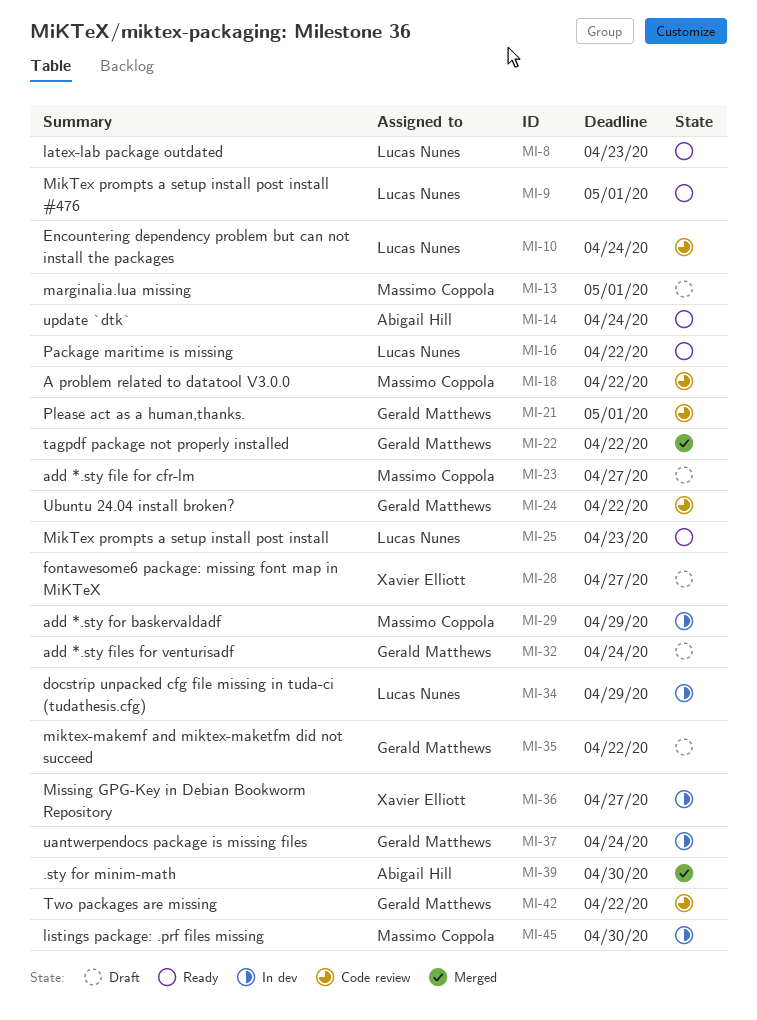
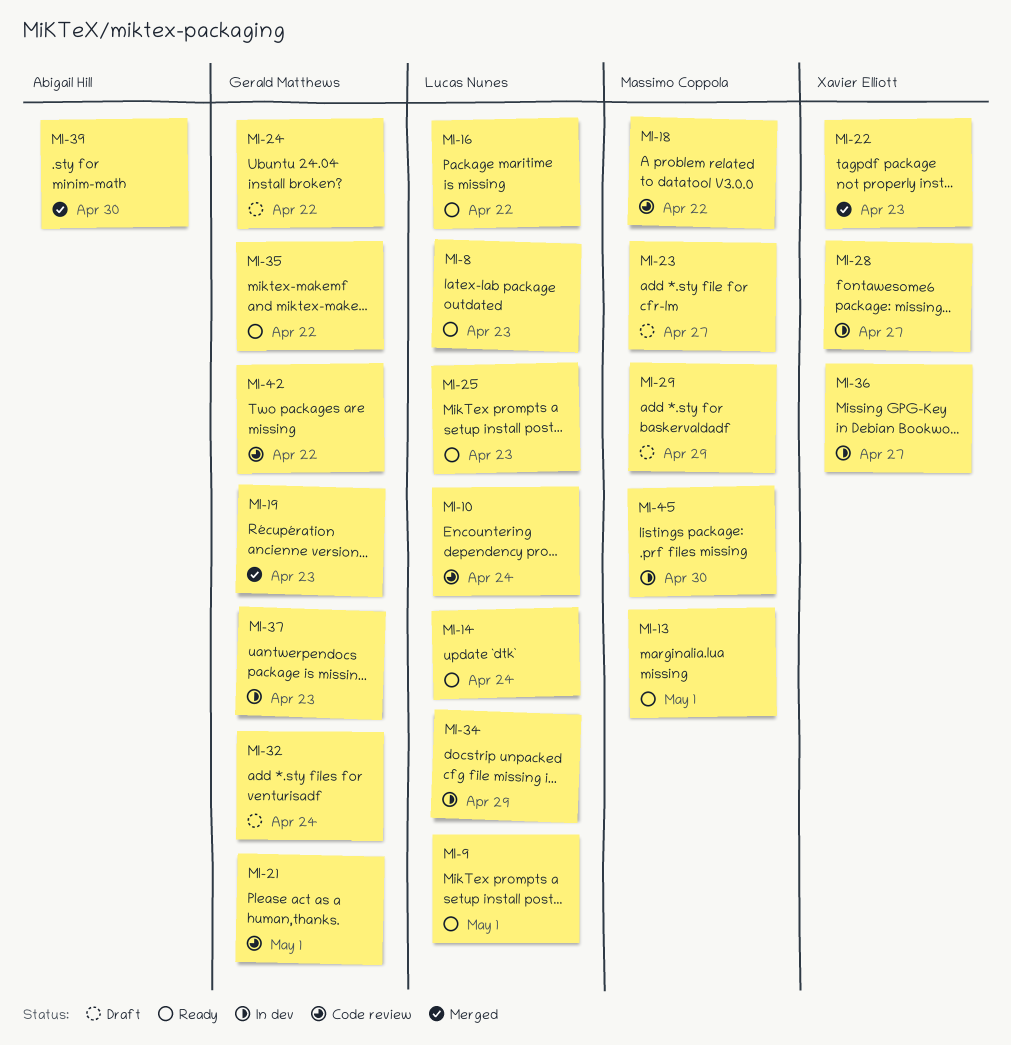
MI-13, status: Draft -> Ready
MI-14, owner: Abigail Hill -> Lucas Nunes
MI-19: none -> present
MI-22, owner: Gerald Matthews -> Xavier Elliott
MI-22, due: Apr 22 -> Apr 23
MI-24, status: Code review -> Draft
MI-28, status: Draft -> In dev
MI-29, status: In dev -> Draft
MI-35, status: Draft -> Ready
MI-37, due: Apr 24 -> Apr 23

